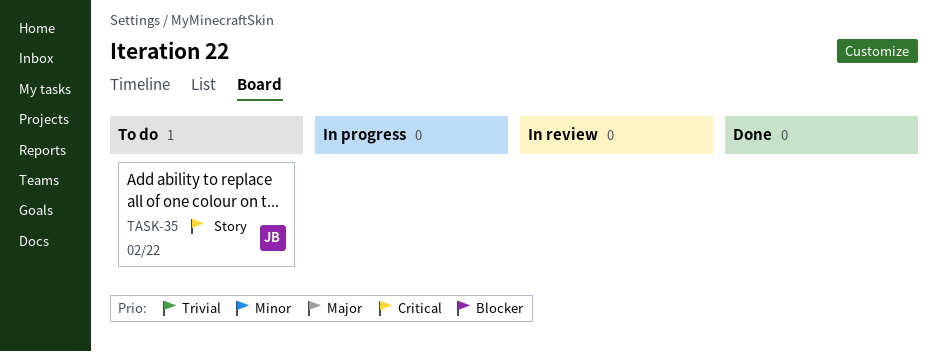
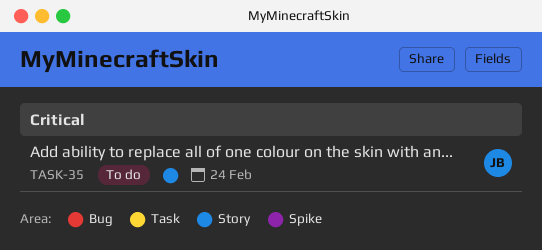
TASK-35, due: Feb 22 -> Feb 24

